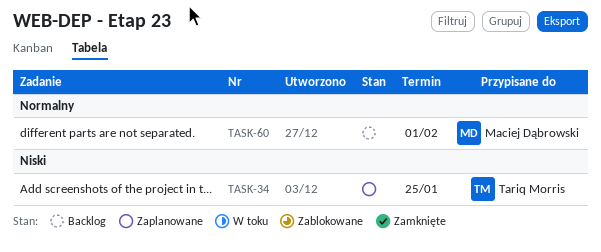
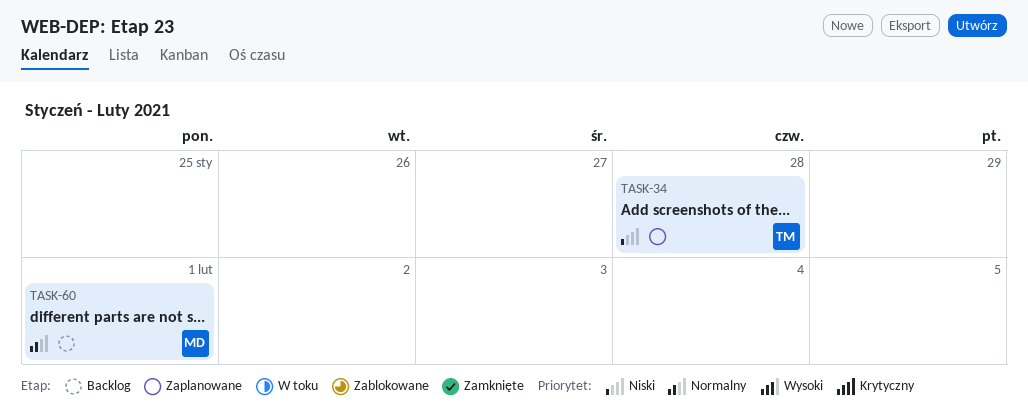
TASK-34, due: Jan 25 -> Jan 28

